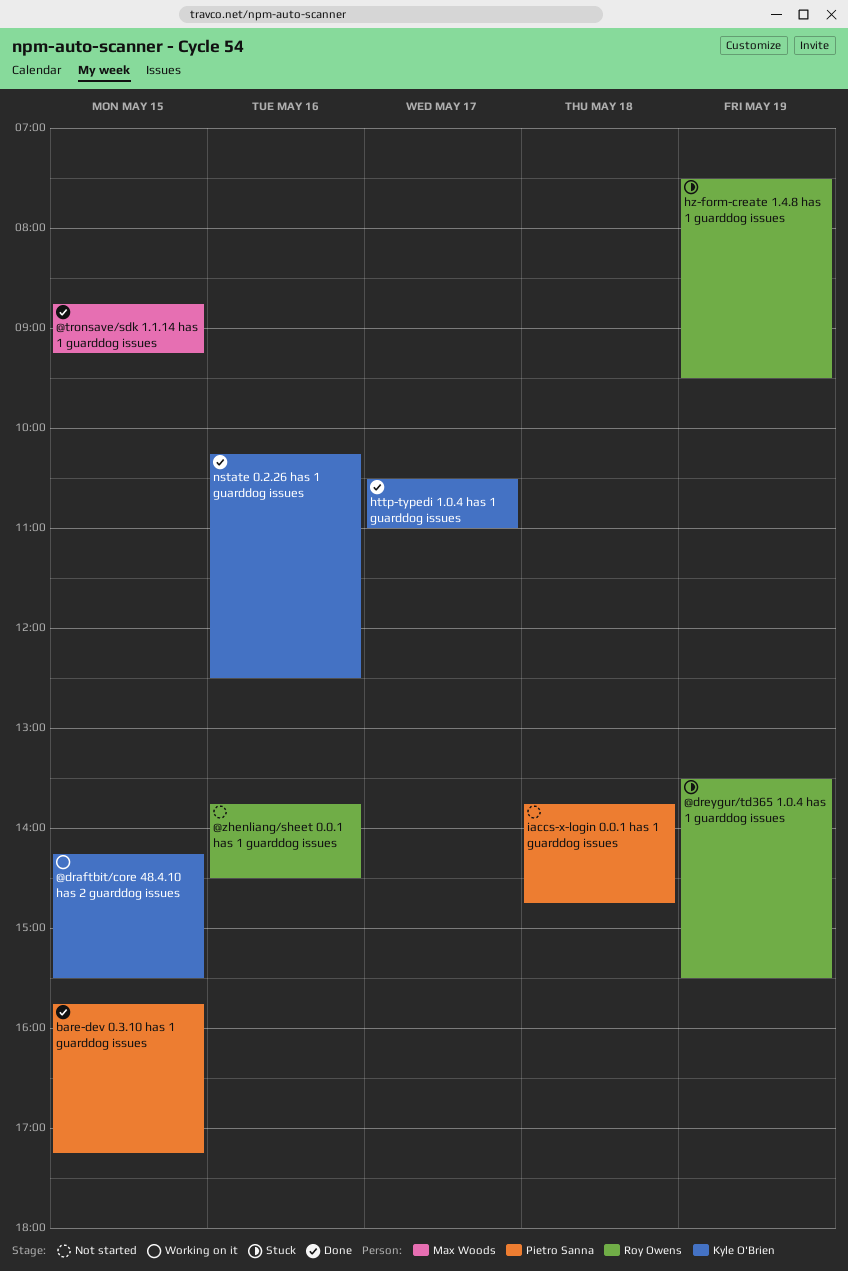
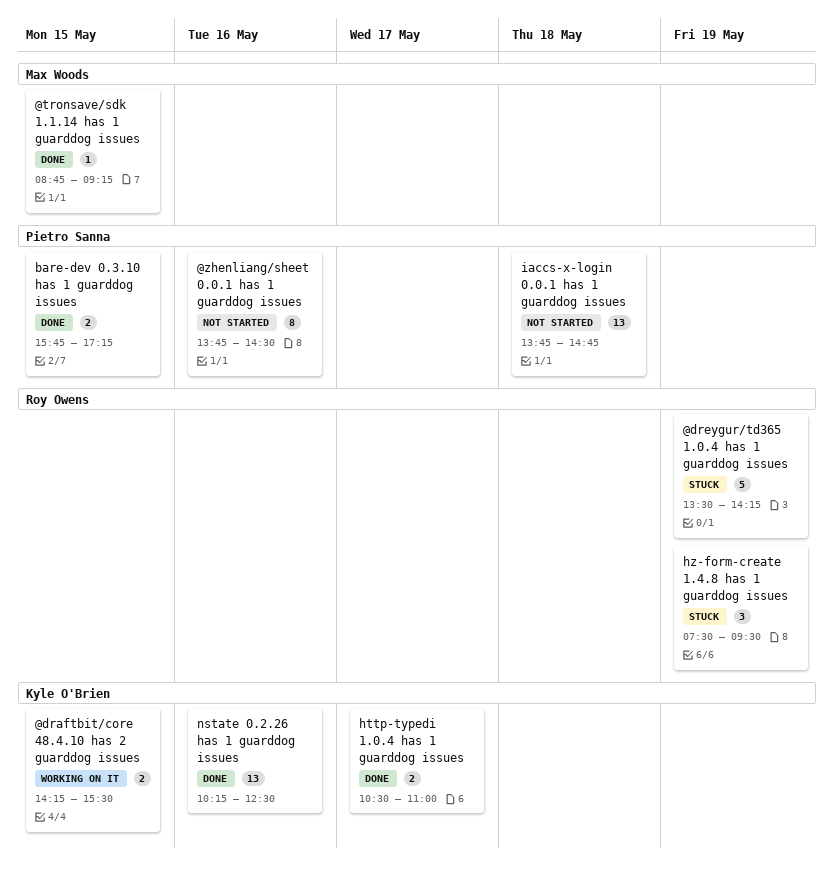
@dreygur/td365 1.0.4 has 1 guarddog issues, ends: 15:30 -> 14:15
@zhenliang/sheet 0.0.1 has 1 guarddog issues, owner: Roy Owens -> Pietro Sanna

